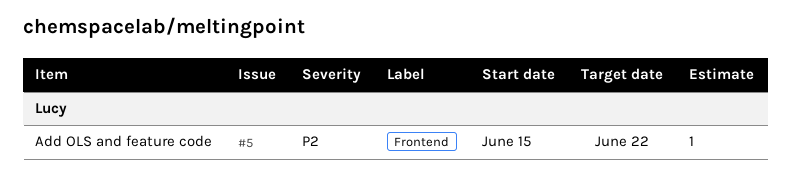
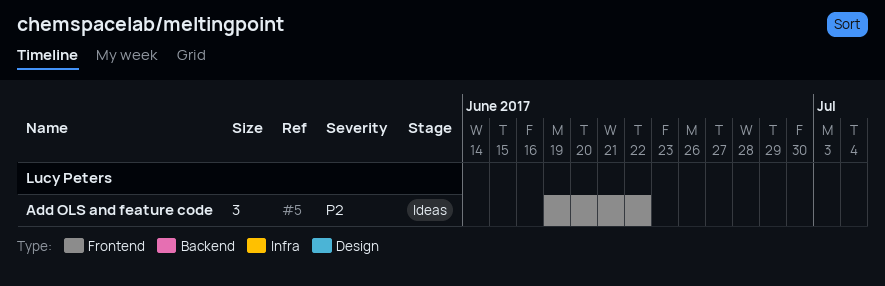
#5, estimate: 1 -> 3
#5, start: Jun 15 -> Jun 19

